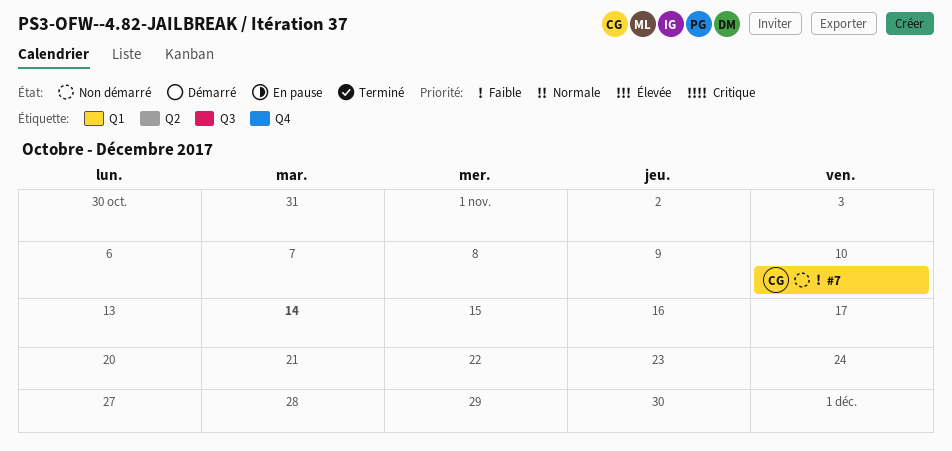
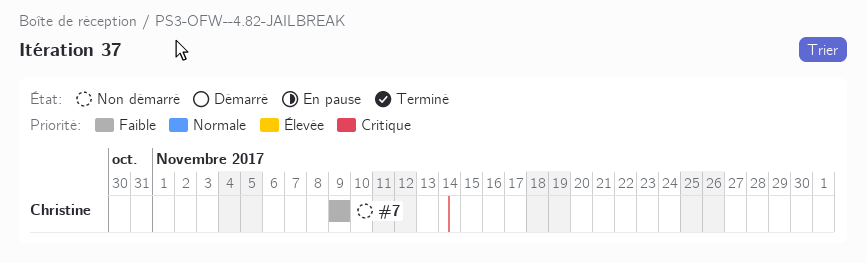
#7, start: Nov 10 -> Nov 9
#7, due: Nov 10 -> Nov 9

